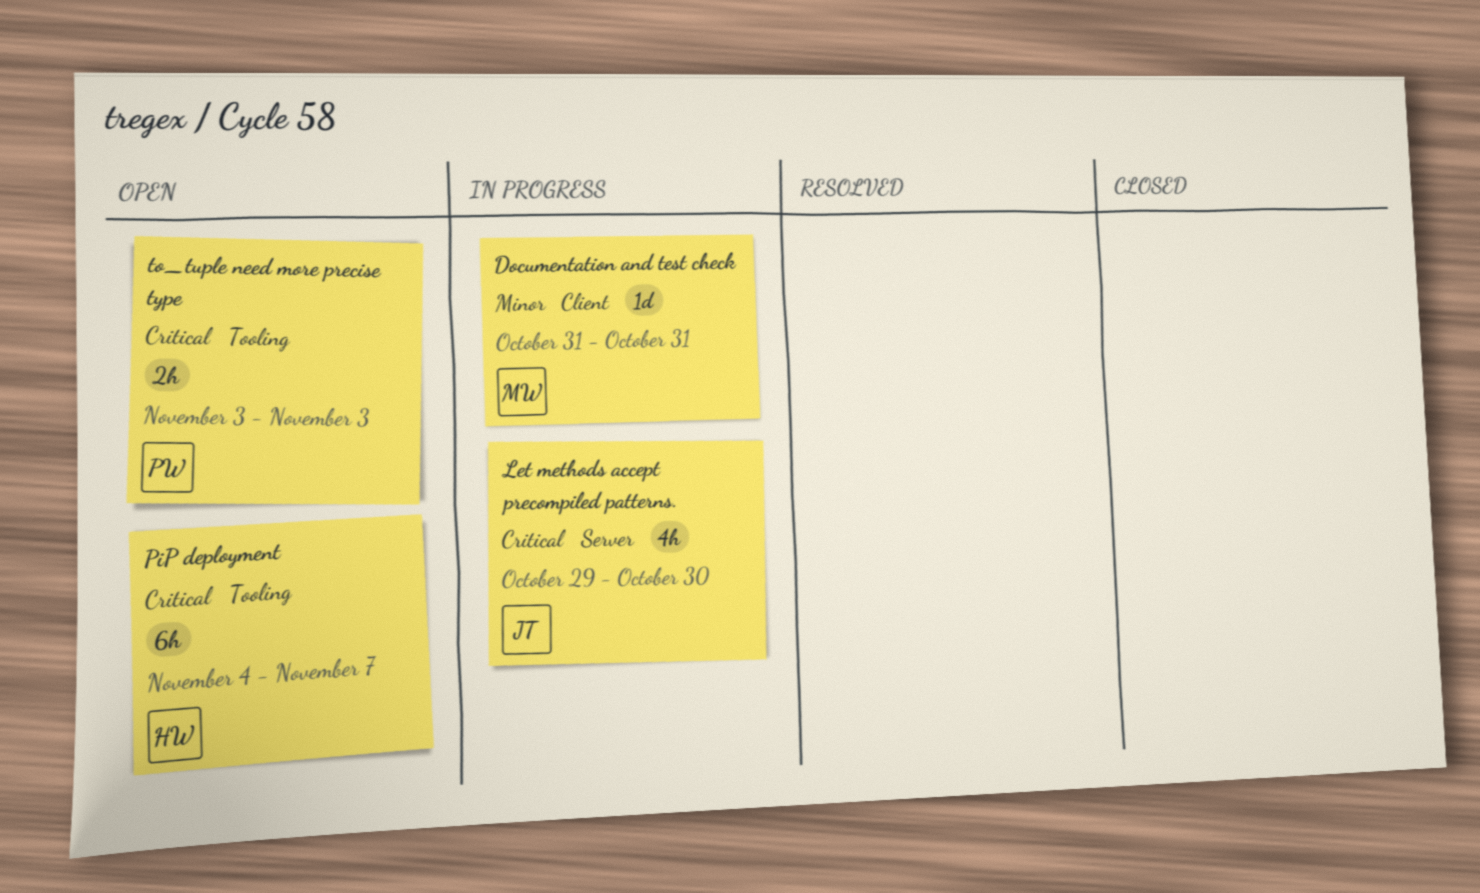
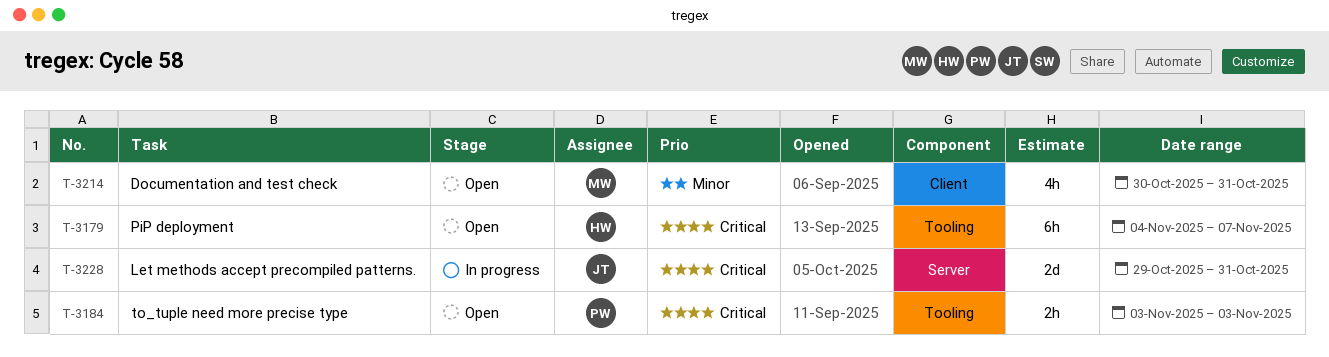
Documentation and test check, status: In progress -> Open
Documentation and test check, estimate: 1d -> 4h
Documentation and test check, start: Oct 31 -> Oct 30
Let methods accept precompiled patterns., estimate: 4h -> 2d
Let methods accept precompiled patterns., due: Oct 30 -> Oct 31

